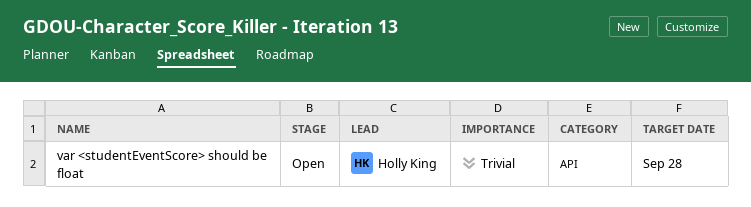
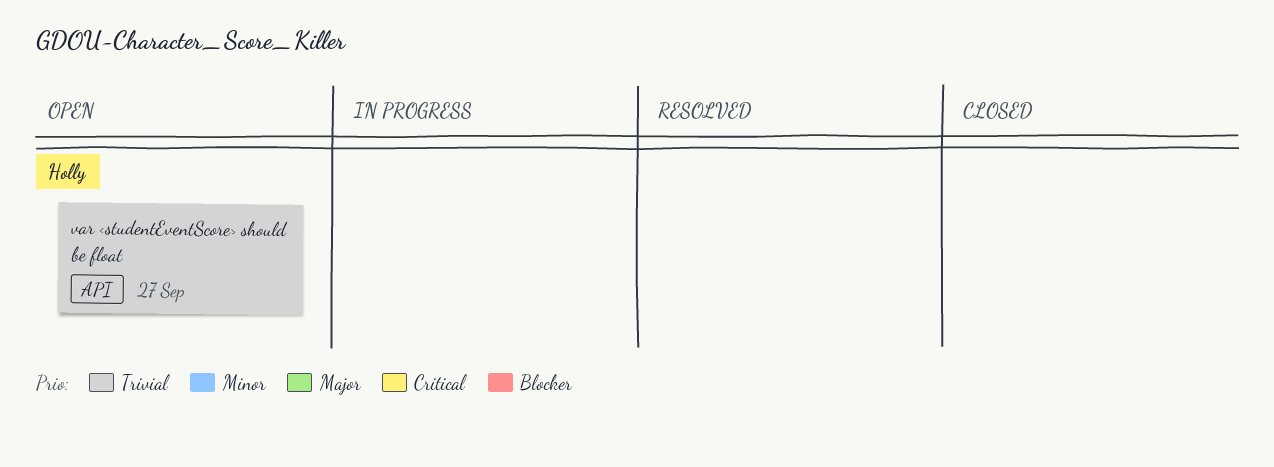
var <studentEventScore> should be float, due: Sep 28 -> Sep 27

